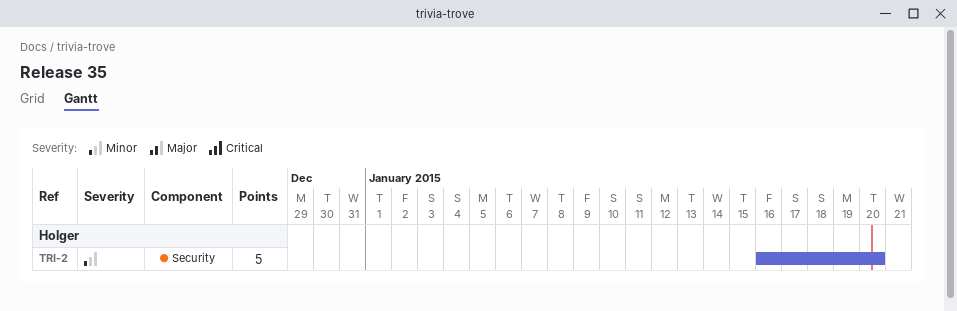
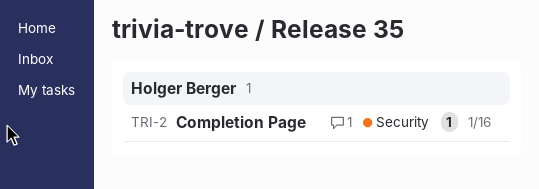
TRI-2, estimate: 5 -> 1
TRI-2, due: Jan 20 -> Jan 16

